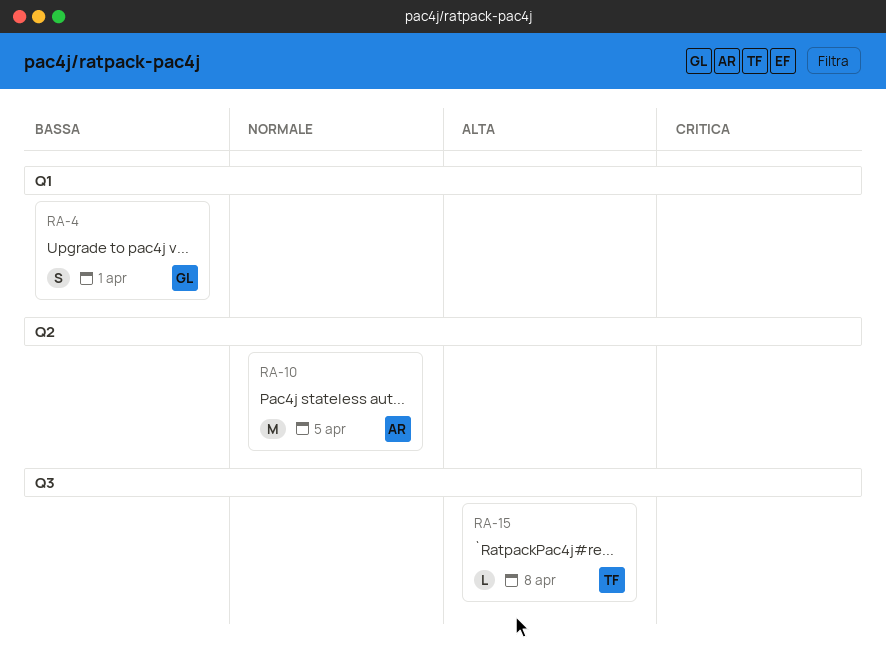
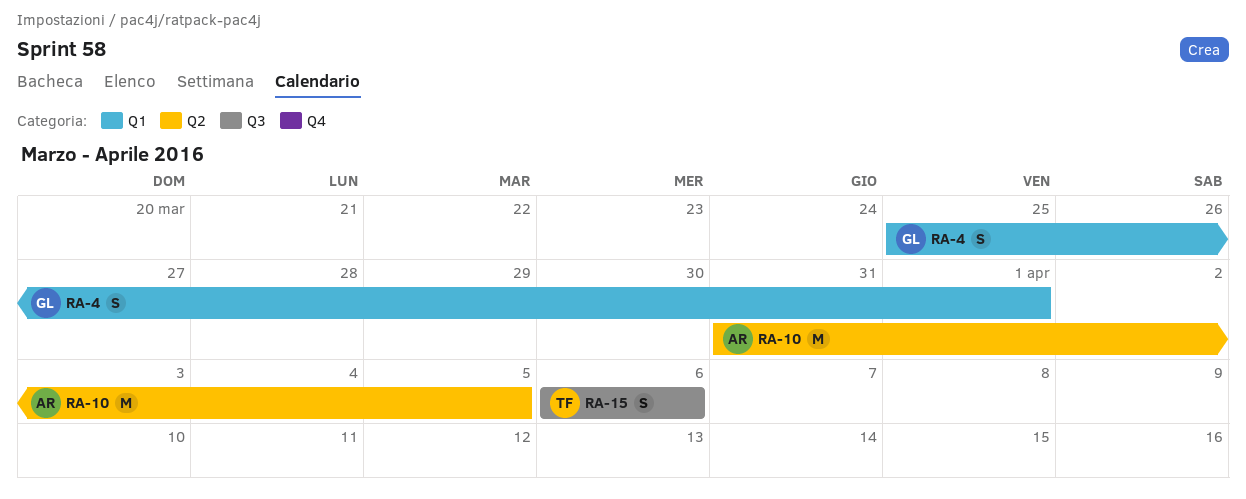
RA-15, estimate: L -> S
RA-15, due: Apr 8 -> Apr 6

